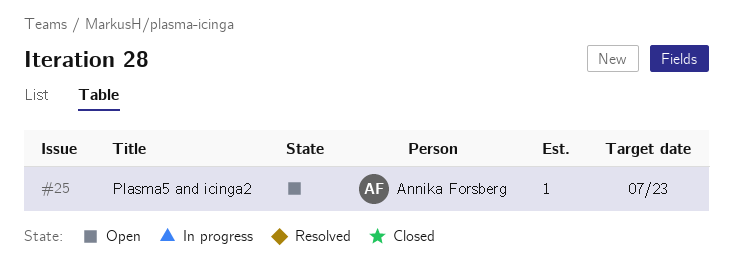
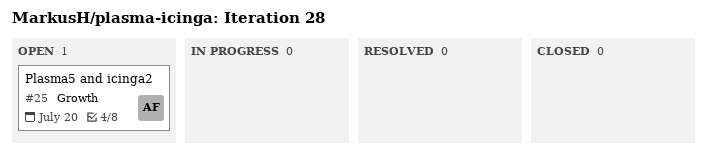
#25, due: Jul 23 -> Jul 20

